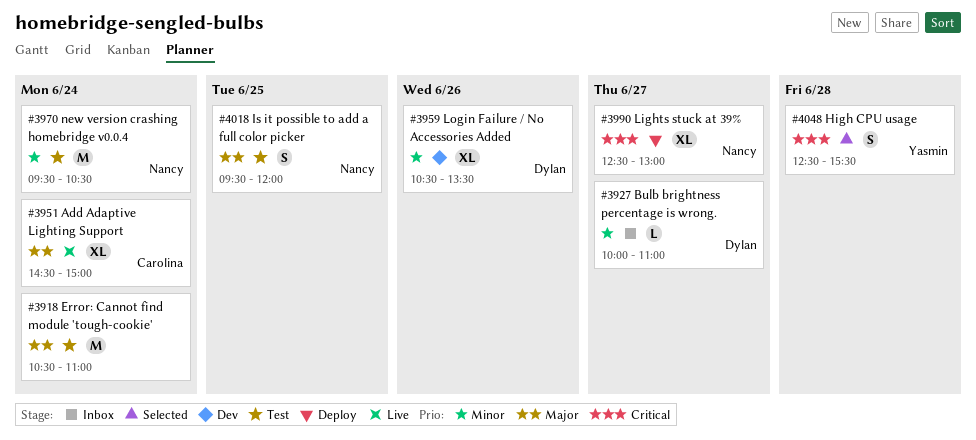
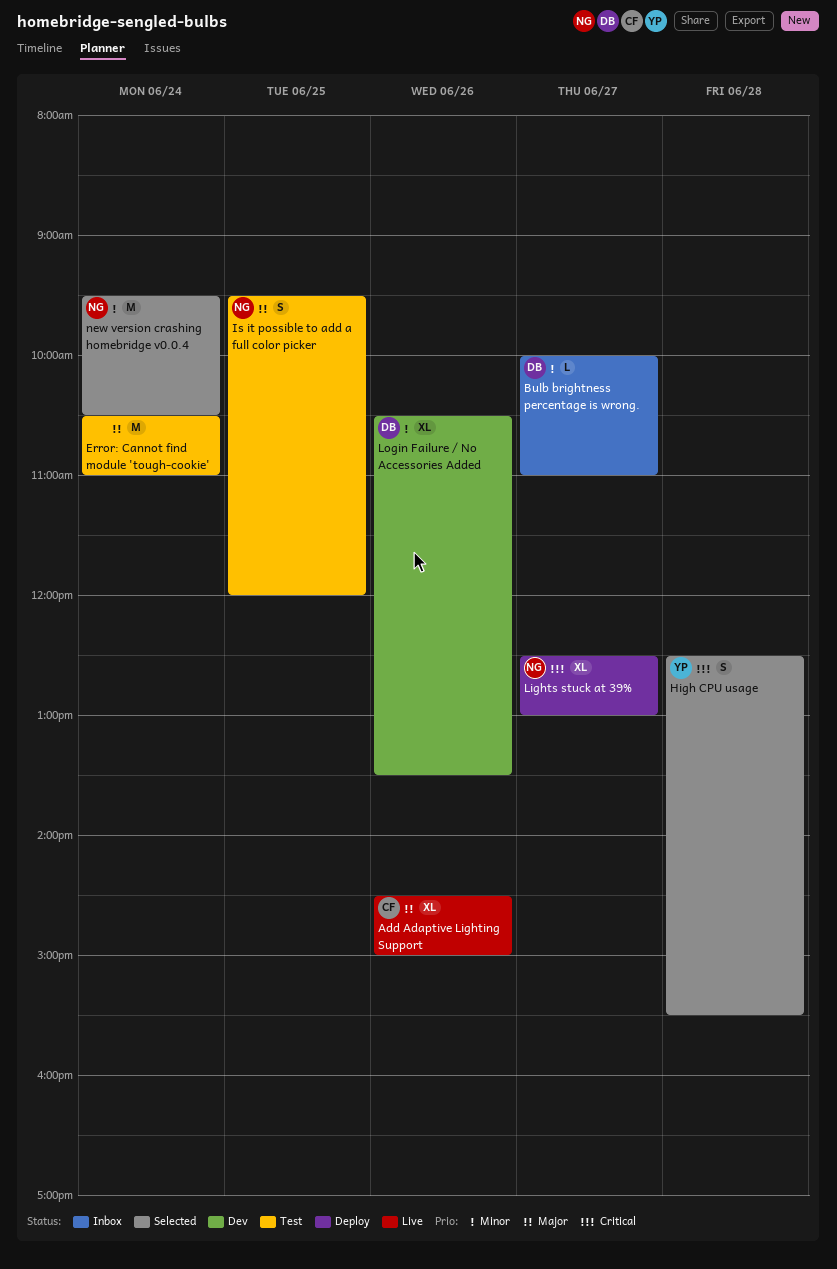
Add Adaptive Lighting Support, day: Jun 24 -> Jun 26
new version crashing homebridge v0.0.4, status: Test -> Selected

